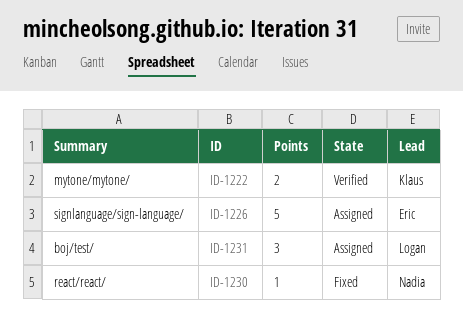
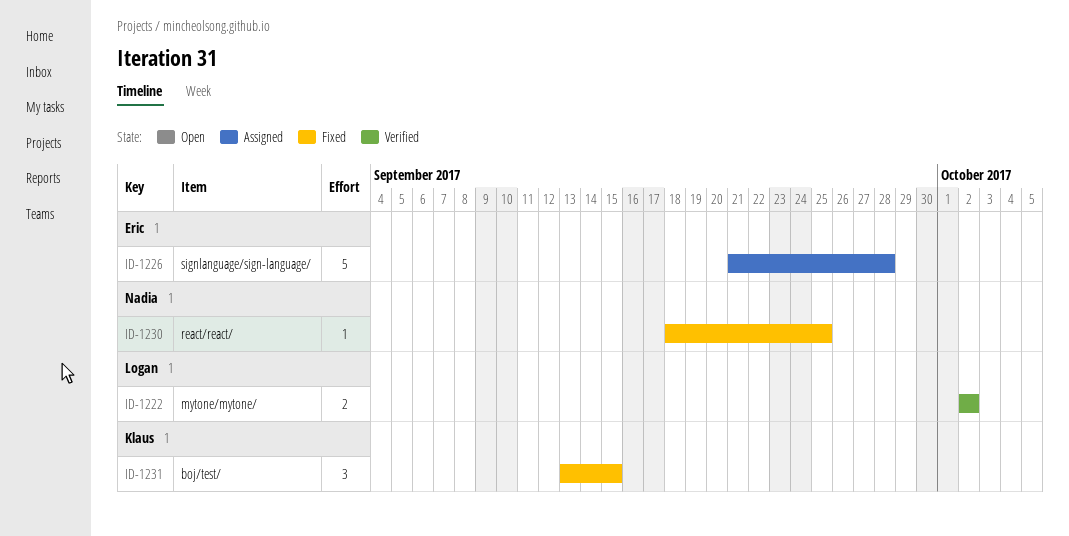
ID-1222, owner: Klaus -> Logan
ID-1231, status: Assigned -> Fixed
ID-1231, owner: Logan -> Klaus

